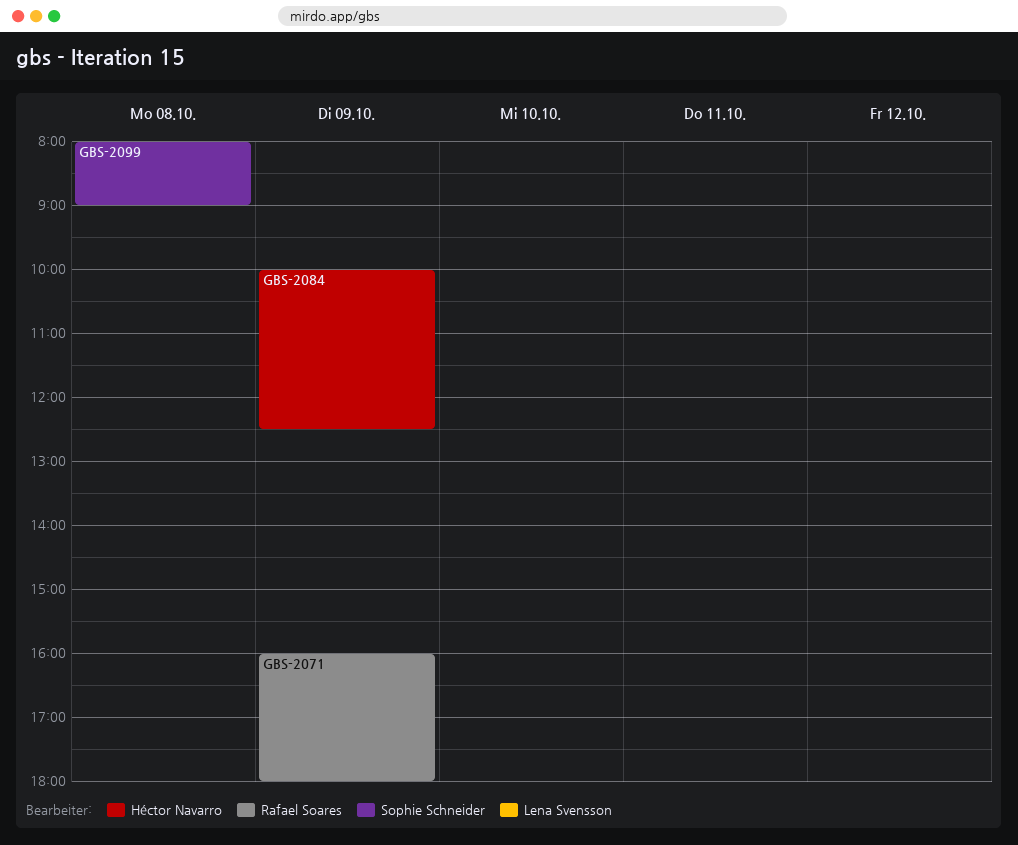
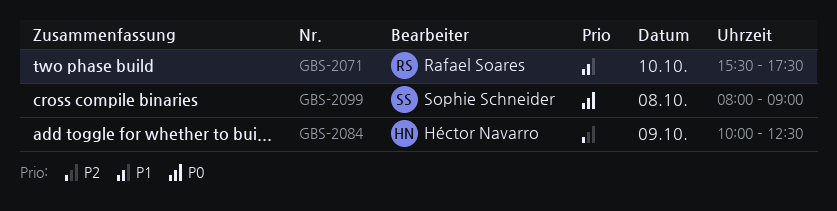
GBS-2071, day: Oct 9 -> Oct 10
GBS-2071, begins: 16:00 -> 15:30
GBS-2071, ends: 18:00 -> 17:30

